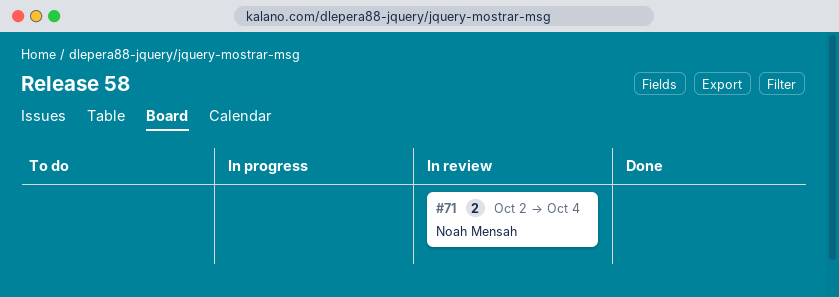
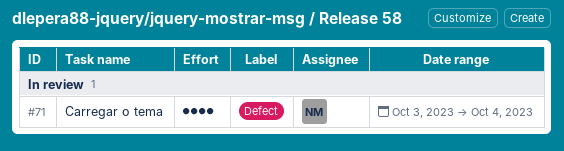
#71, estimate: 2 -> 4
#71, start: Oct 2 -> Oct 3

